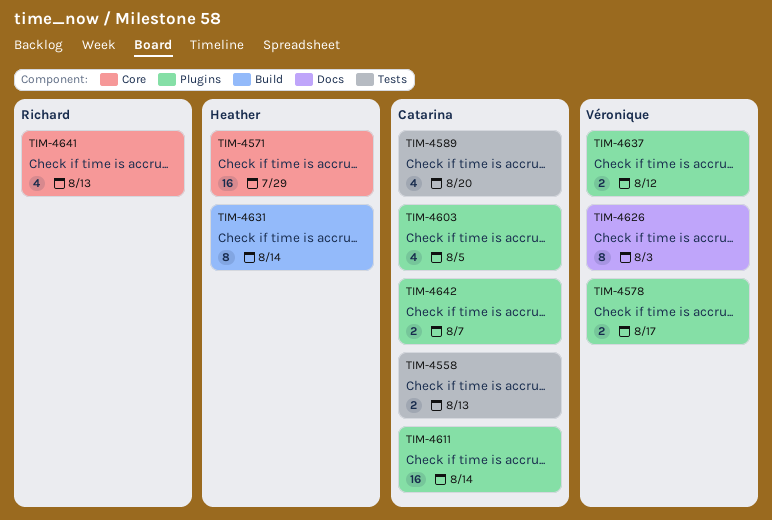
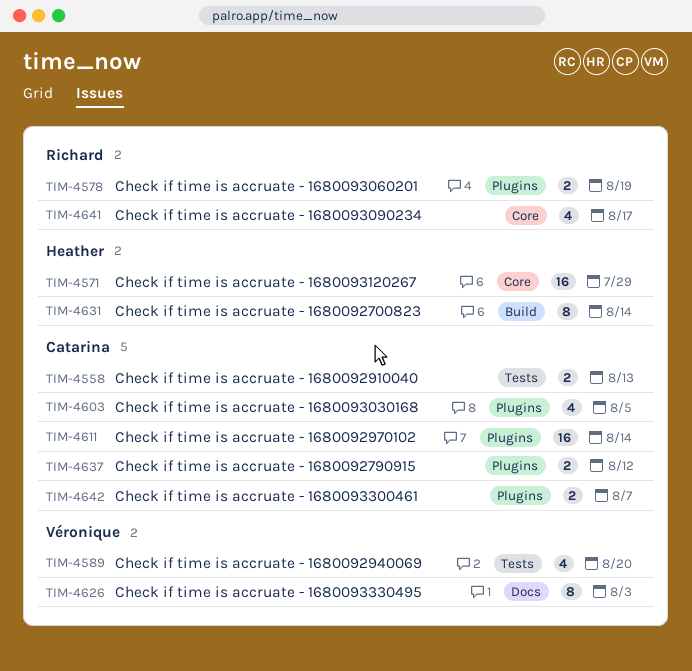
TIM-4578, owner: Véronique -> Richard
TIM-4578, due: Aug 17 -> Aug 19
TIM-4589, owner: Catarina -> Véronique
TIM-4637, owner: Véronique -> Catarina
TIM-4641, due: Aug 13 -> Aug 17

